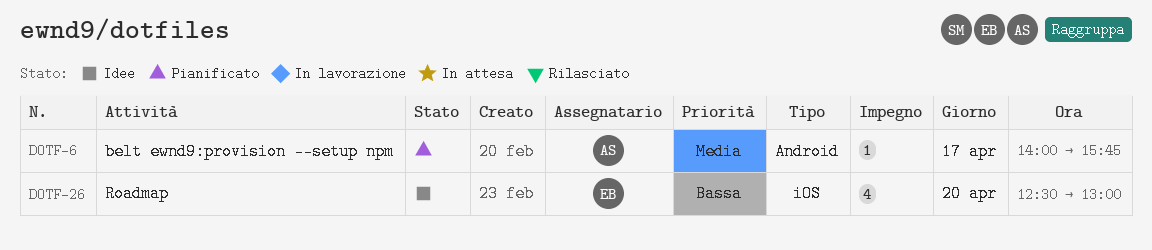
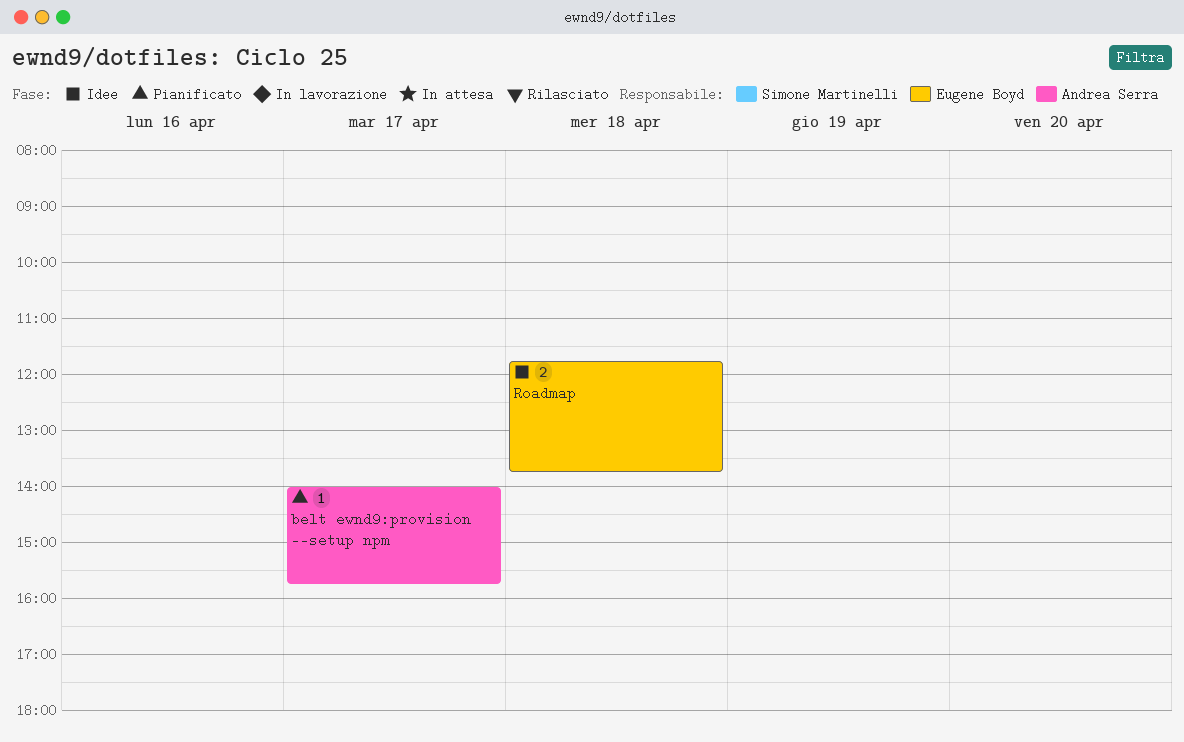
Roadmap, estimate: 4 -> 2
Roadmap, day: Apr 20 -> Apr 18
Roadmap, begins: 12:30 -> 11:45
Roadmap, ends: 13:00 -> 13:45

